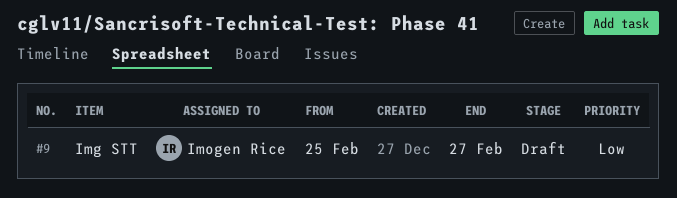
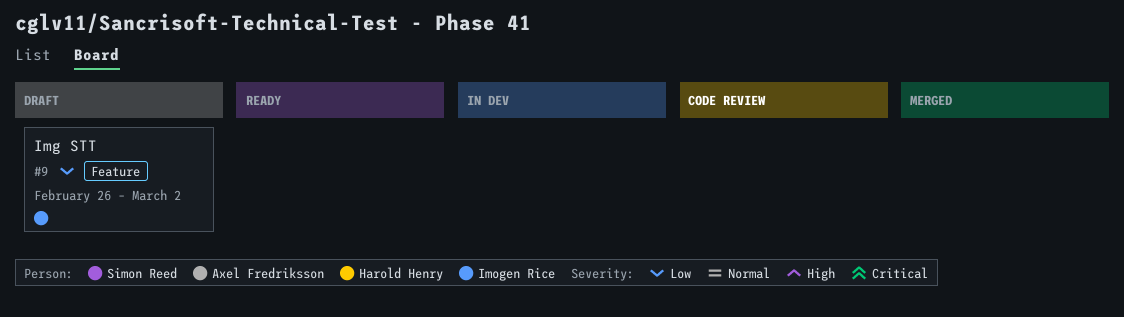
#9, start: Feb 25 -> Feb 26
#9, due: Feb 27 -> Mar 2

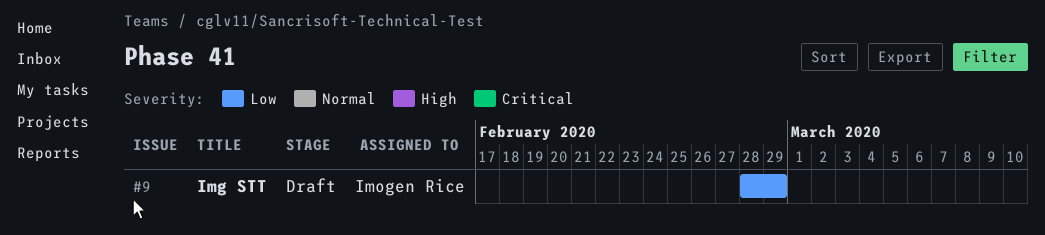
#9, start: Feb 26 -> Feb 28
#9, due: Mar 2 -> Feb 29

